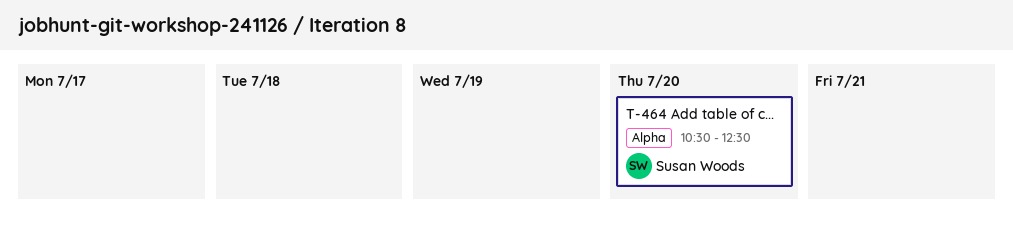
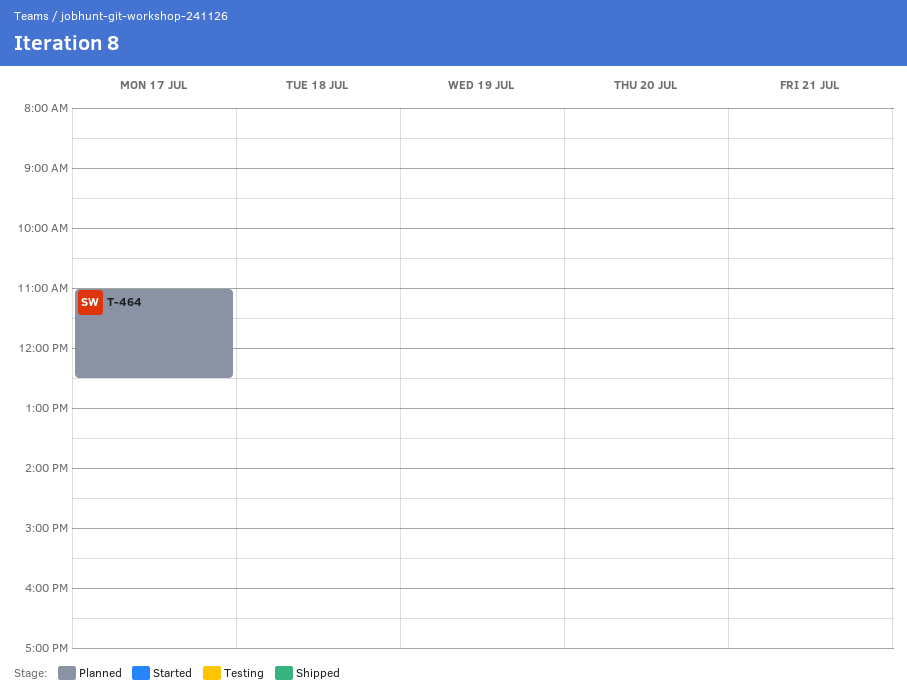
T-464, day: Jul 20 -> Jul 17
T-464, begins: 10:30 -> 11:00

